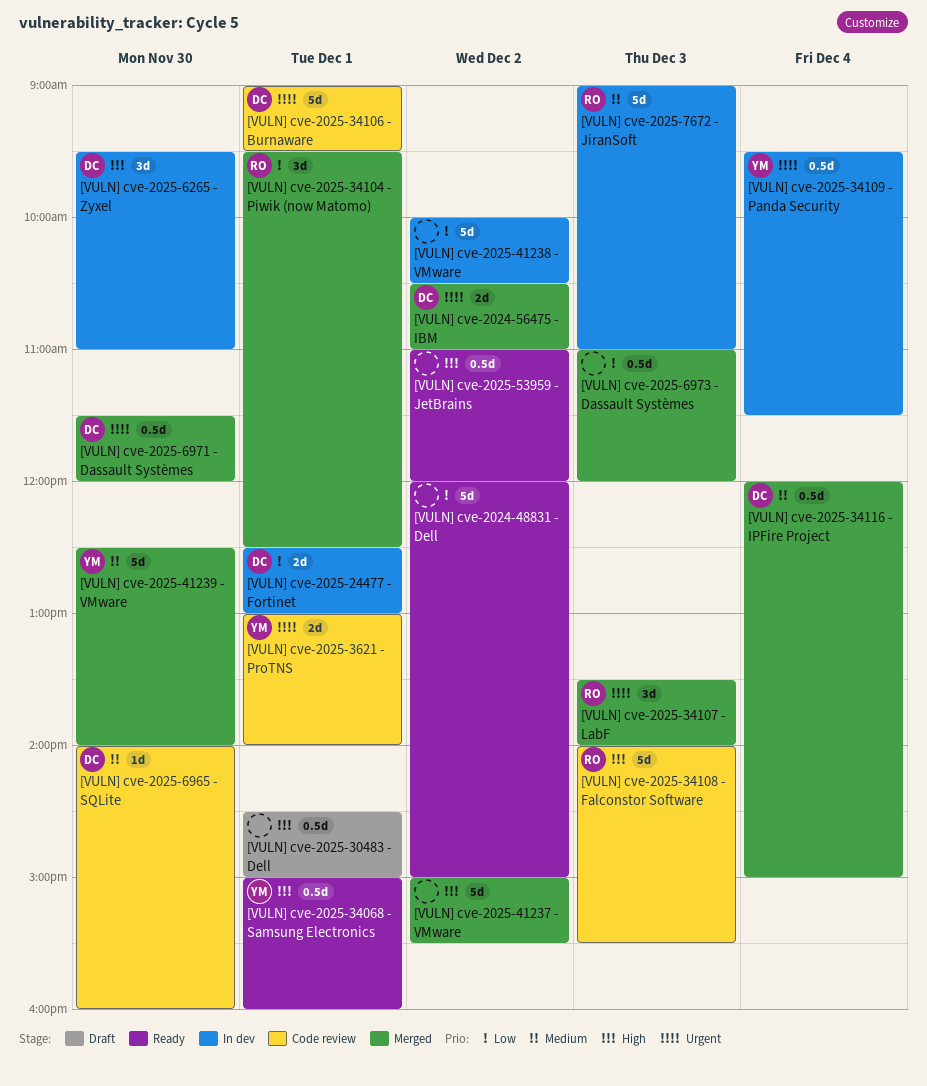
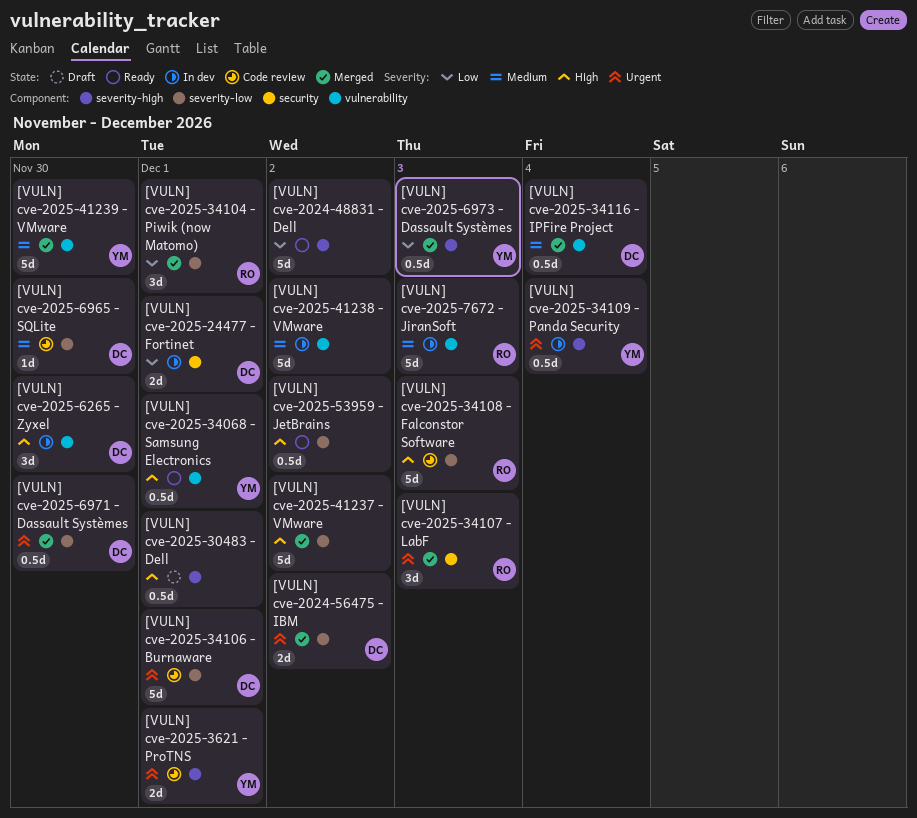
[VULN] cve-2025-41238 - VMware, priority: Low -> Medium
[VULN] cve-2025-6973 - Dassault Systèmes, owner: none -> YM

